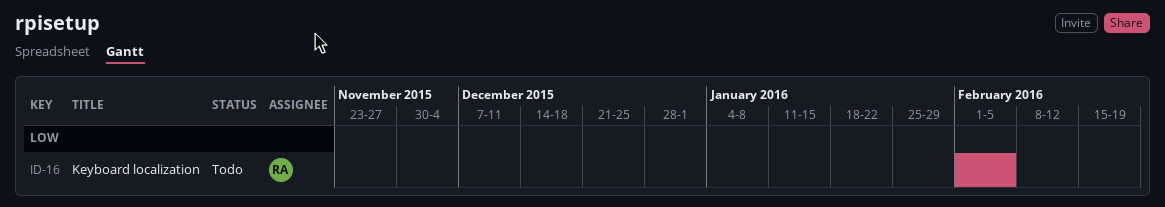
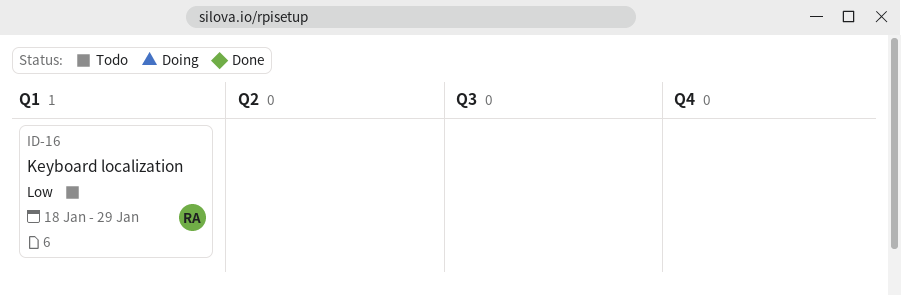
ID-16, start: Feb 1 -> Jan 18
ID-16, due: Feb 5 -> Jan 29

